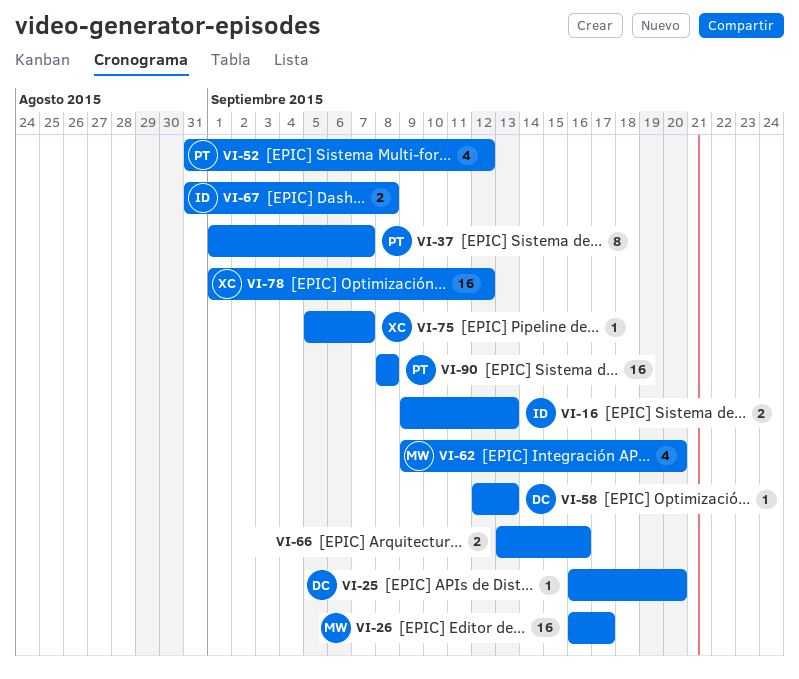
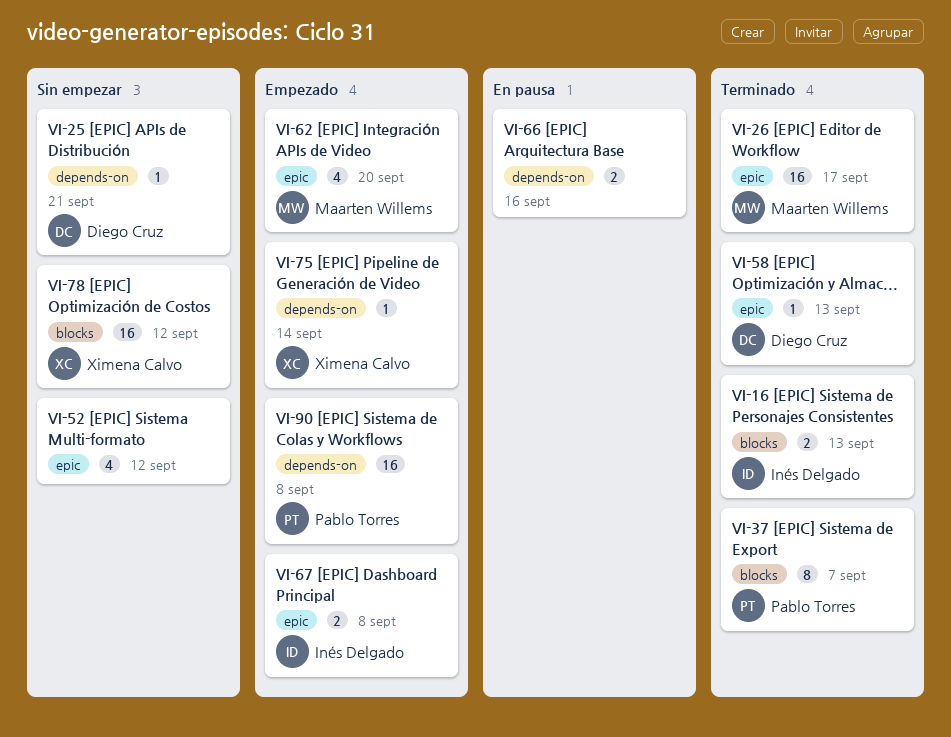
VI-25, due: Sep 20 -> Sep 21
VI-52, owner: Pablo Torres -> none
VI-75, due: Sep 7 -> Sep 14

